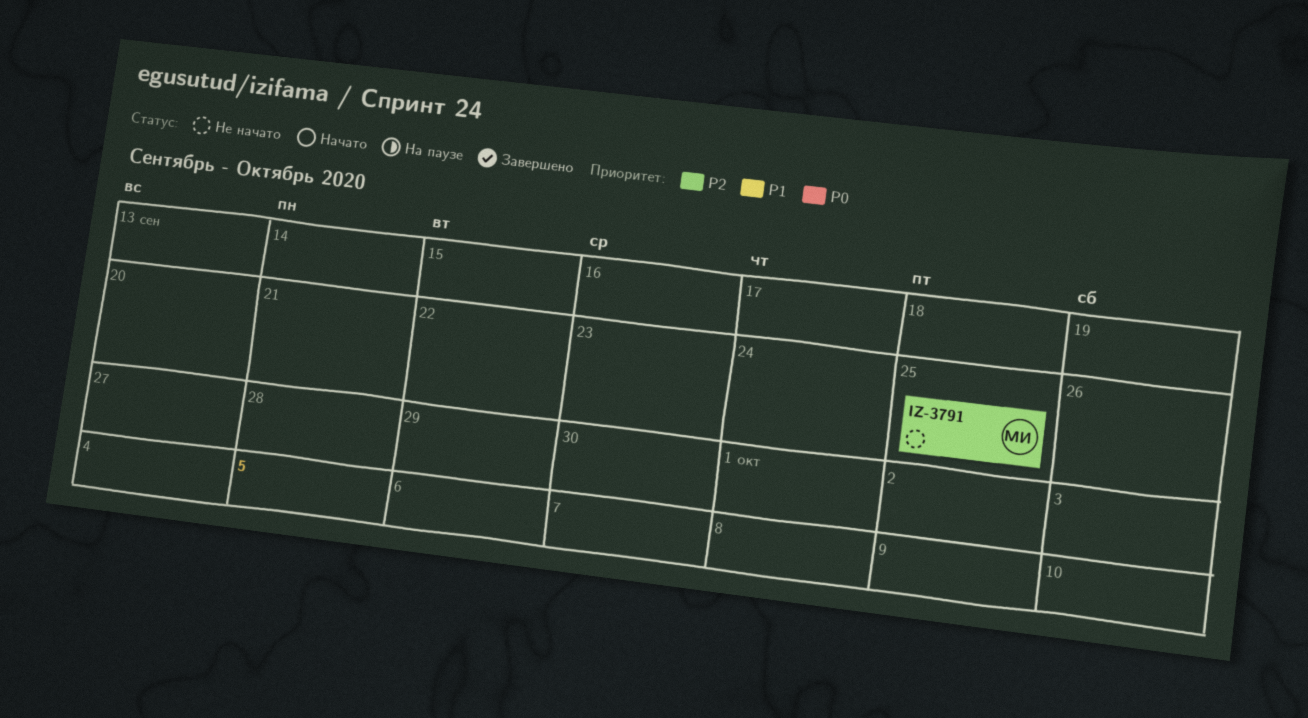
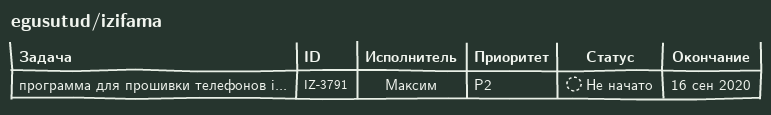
IZ-3791, due: Sep 25 -> Sep 16

